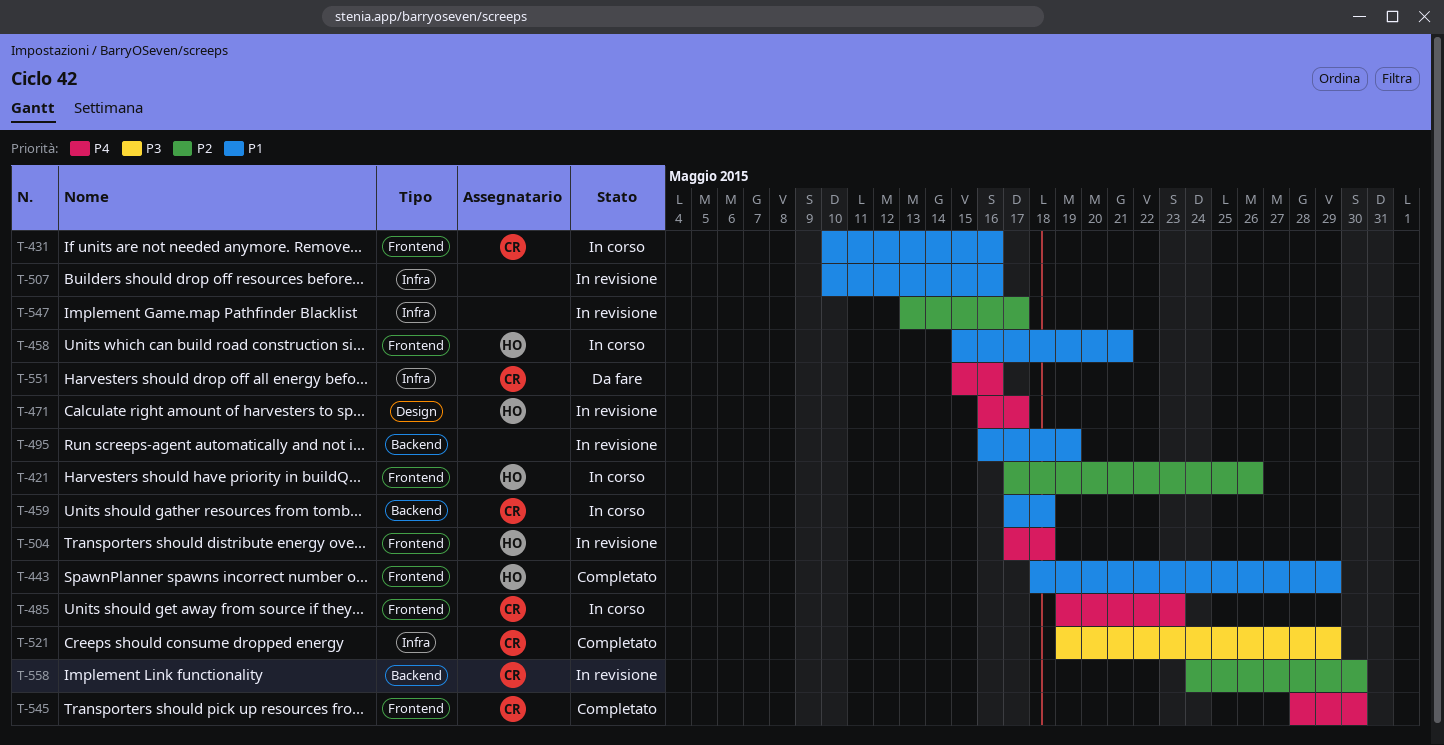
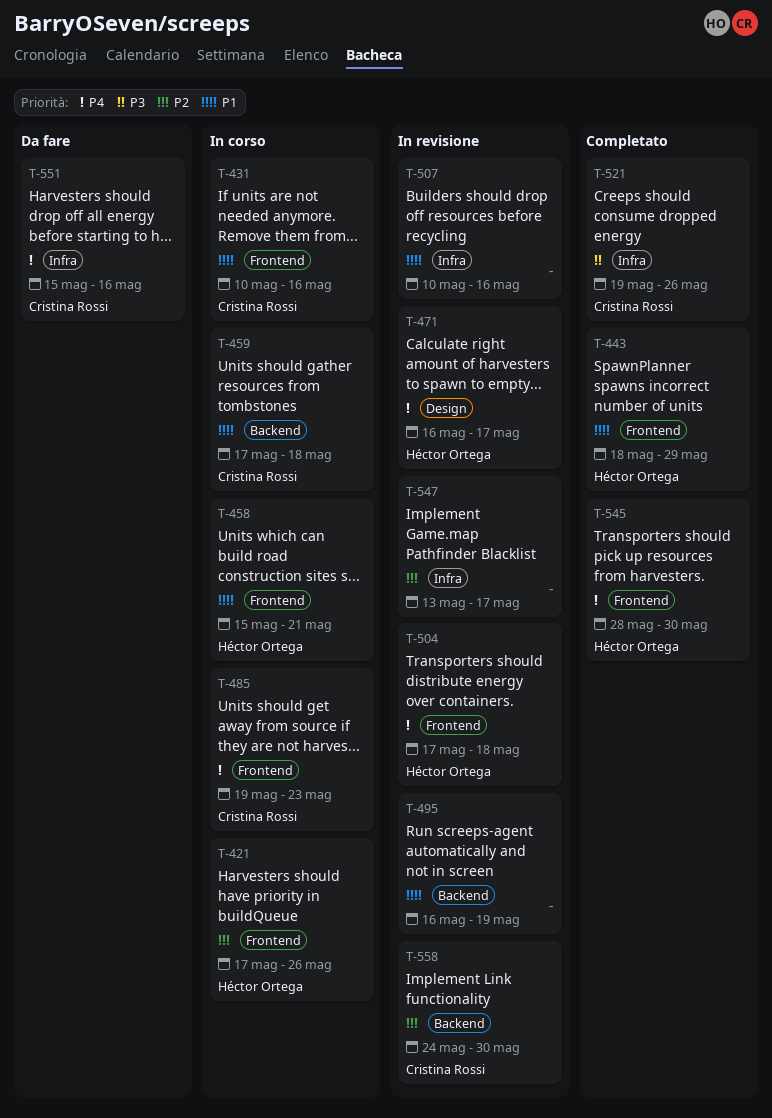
T-521, due: May 29 -> May 26
T-545, owner: Cristina Rossi -> Héctor Ortega

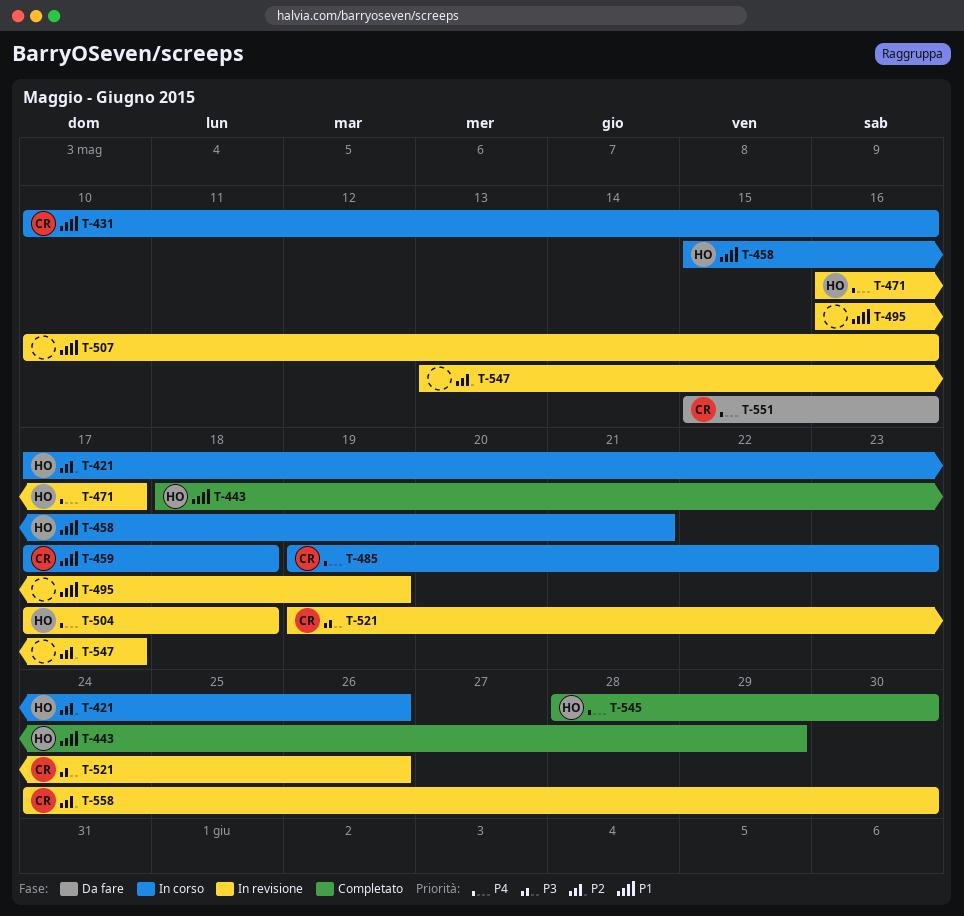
T-521, status: Completato -> In revisione

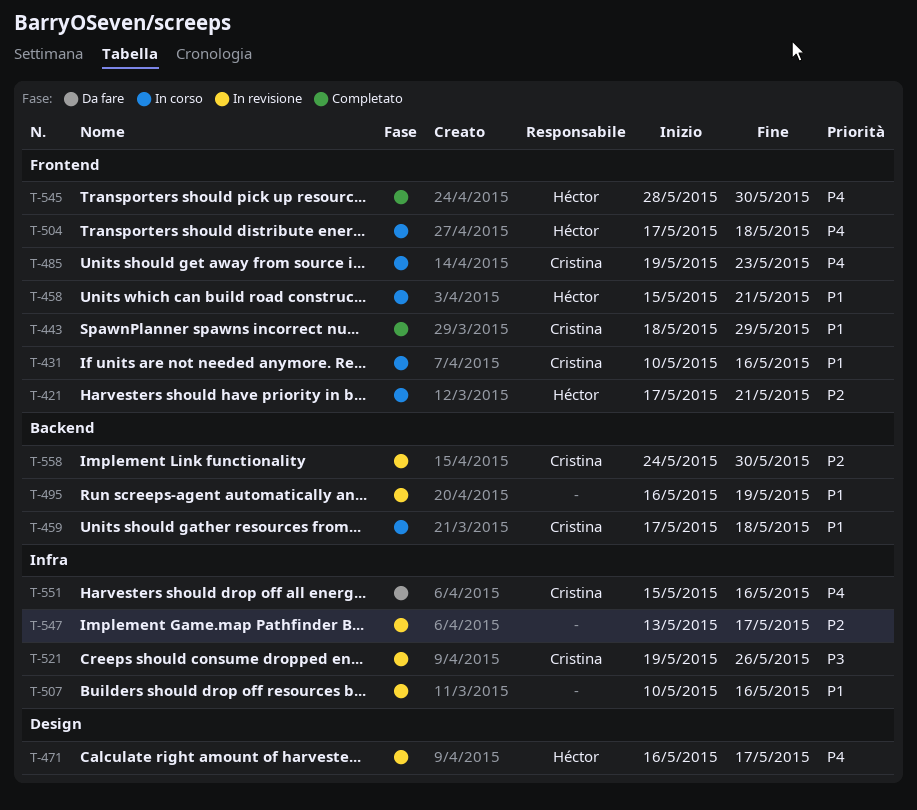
T-421, due: May 26 -> May 21
T-443, owner: Héctor -> Cristina
T-504, status: In revisione -> In corso

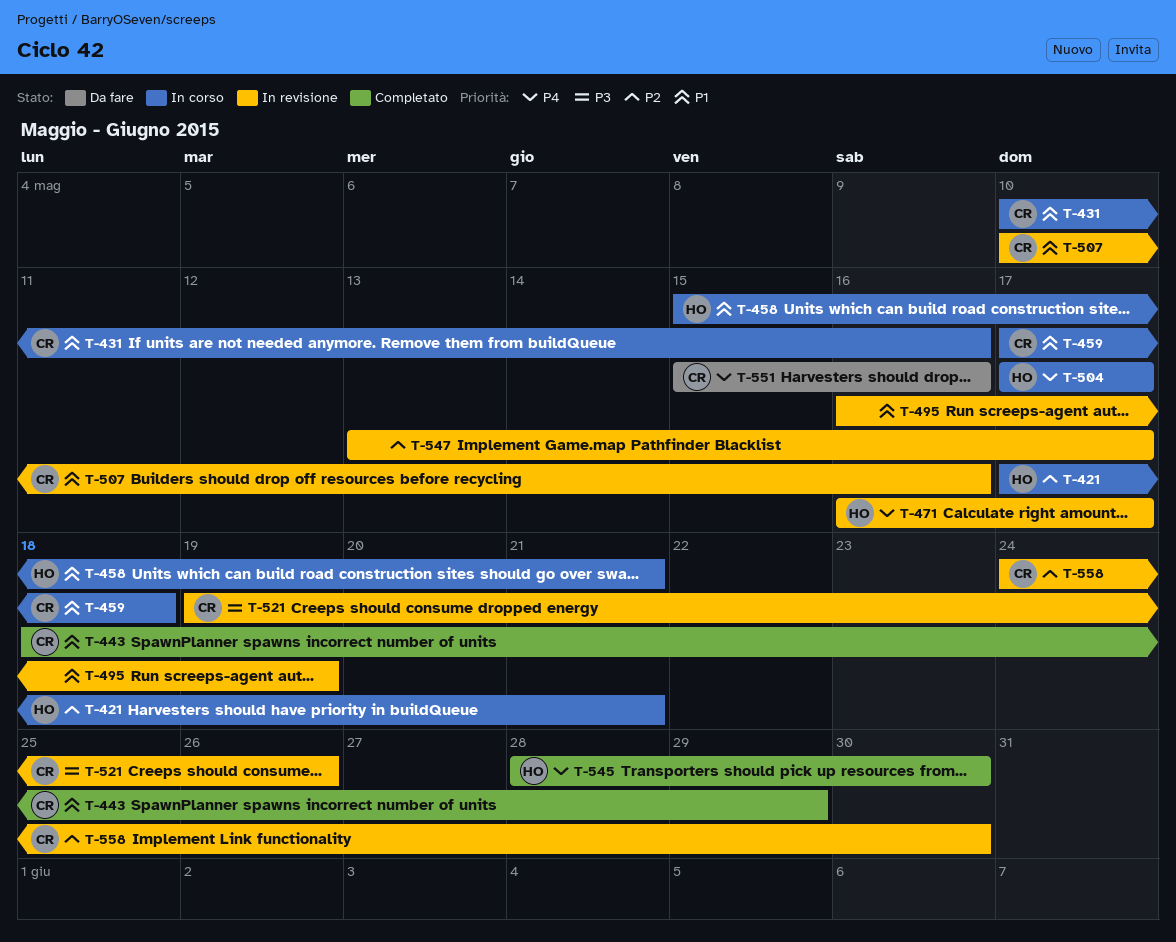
T-485: present -> none
T-504, due: May 18 -> May 17
T-507, owner: none -> Cristina

